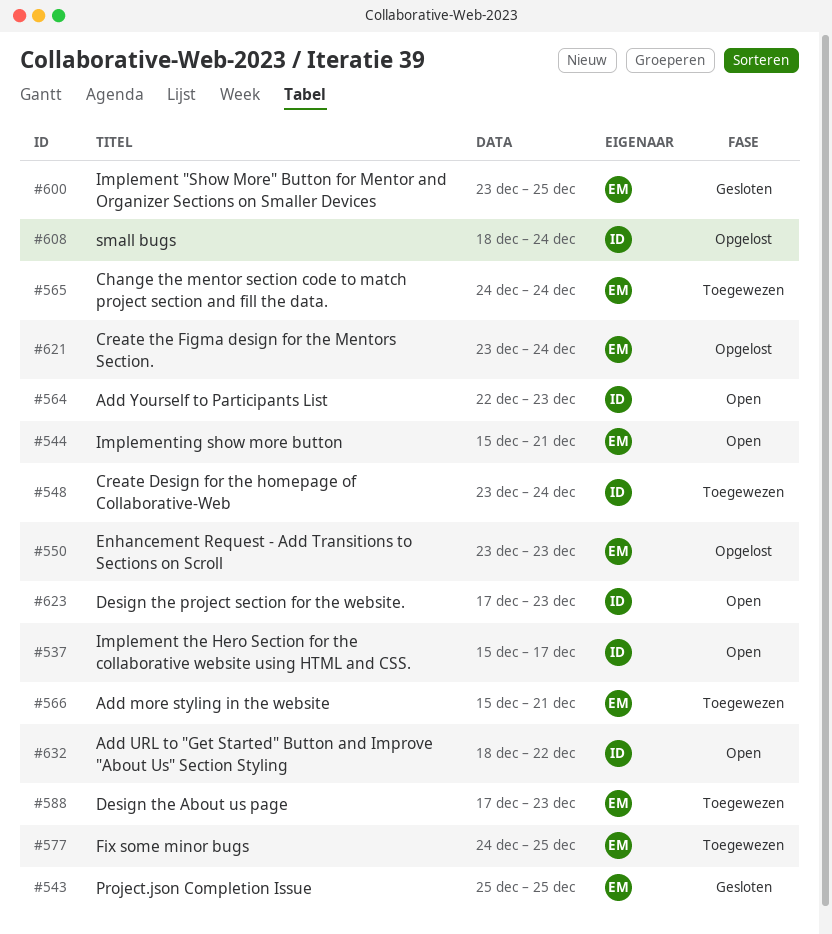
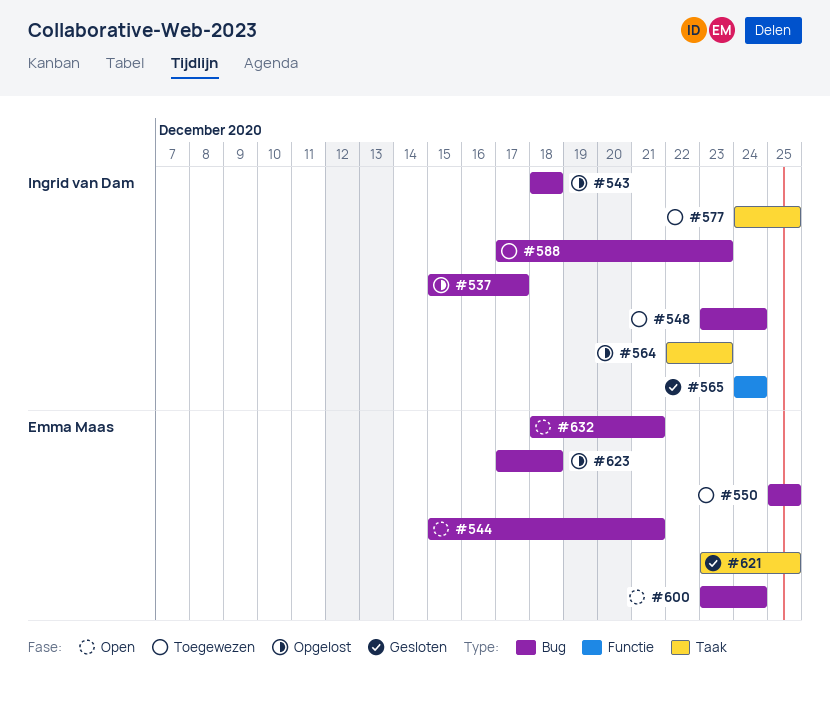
#537, status: Open -> Opgelost
#543, status: Gesloten -> Opgelost
#543, owner: Emma Maas -> Ingrid van Dam
#543, start: Dec 25 -> Dec 18
#543, due: Dec 25 -> Dec 18
#550, status: Opgelost -> Toegewezen
#550, start: Dec 23 -> Dec 25
#550, due: Dec 23 -> Dec 25
#564, status: Open -> Opgelost
#565, status: Toegewezen -> Gesloten
#565, owner: Emma Maas -> Ingrid van Dam
#566: present -> none
#577, owner: Emma Maas -> Ingrid van Dam
#588, owner: Emma Maas -> Ingrid van Dam
#600, status: Gesloten -> Open
#600, due: Dec 25 -> Dec 24
#608: present -> none
#621, status: Opgelost -> Gesloten
#621, due: Dec 24 -> Dec 25
#623, status: Open -> Opgelost
#623, owner: Ingrid van Dam -> Emma Maas
#623, due: Dec 23 -> Dec 18
#632, owner: Ingrid van Dam -> Emma Maas
#632, due: Dec 22 -> Dec 21

